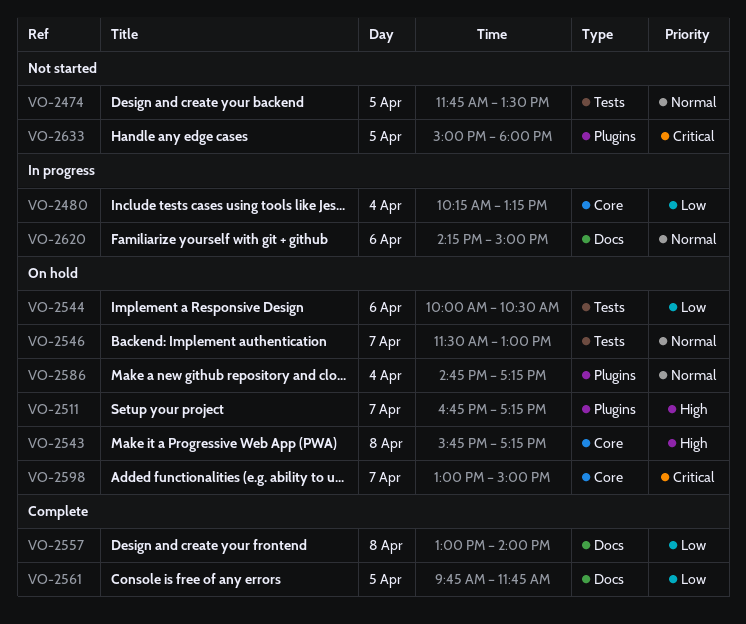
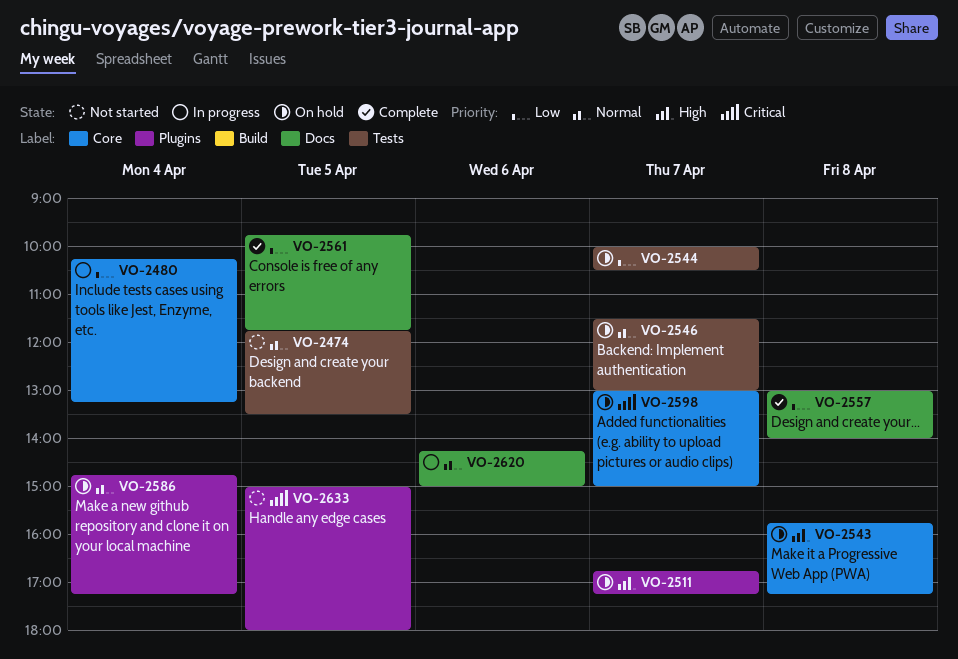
VO-2544, day: Apr 6 -> Apr 7

